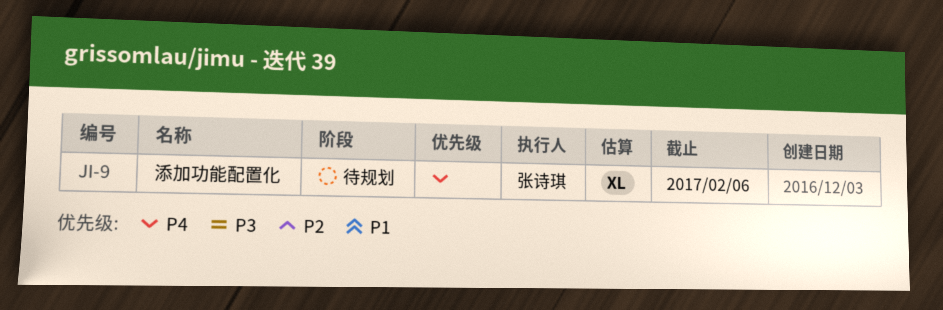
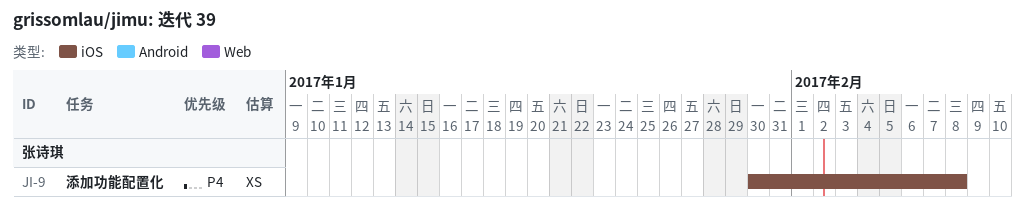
JI-9, estimate: XL -> XS
JI-9, due: Feb 6 -> Feb 8

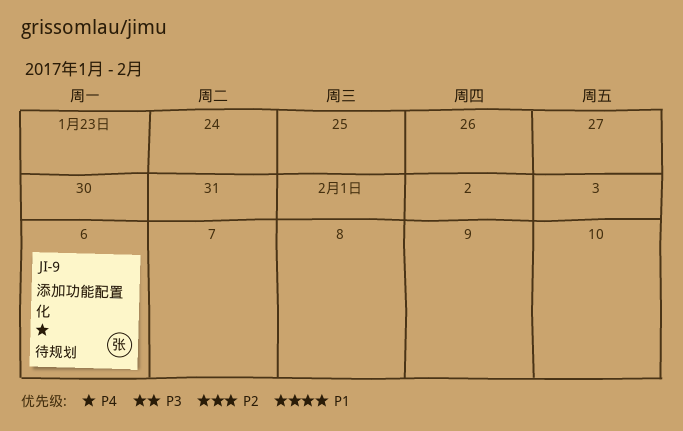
JI-9, due: Feb 8 -> Feb 6

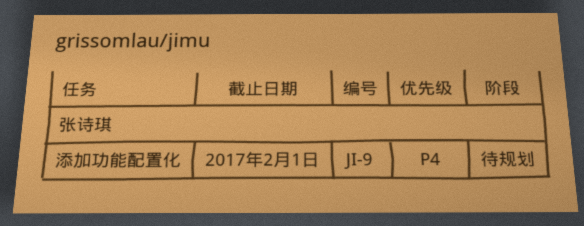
JI-9, due: Feb 6 -> Feb 1

